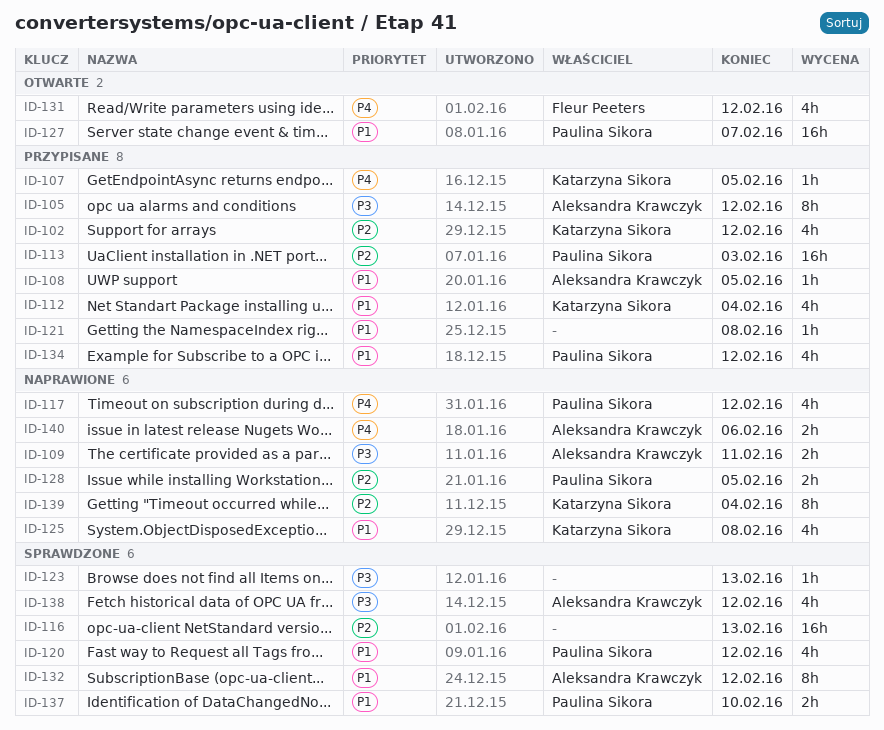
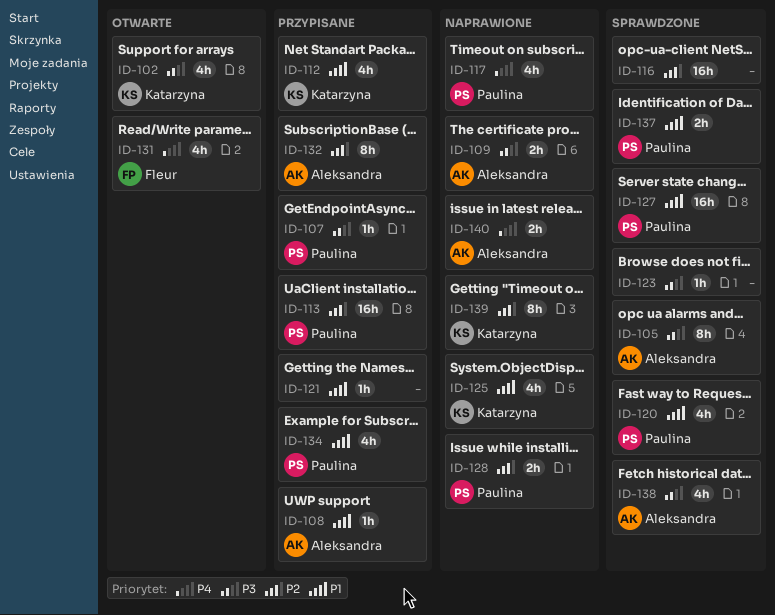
ID-102, status: Przypisane -> Otwarte
ID-102, priority: P2 -> P3
ID-105, status: Przypisane -> Sprawdzone
ID-107, owner: Katarzyna Sikora -> Paulina Sikora
ID-107, priority: P4 -> P3
ID-127, status: Otwarte -> Sprawdzone
ID-132, status: Sprawdzone -> Przypisane
ID-132, priority: P1 -> P2

